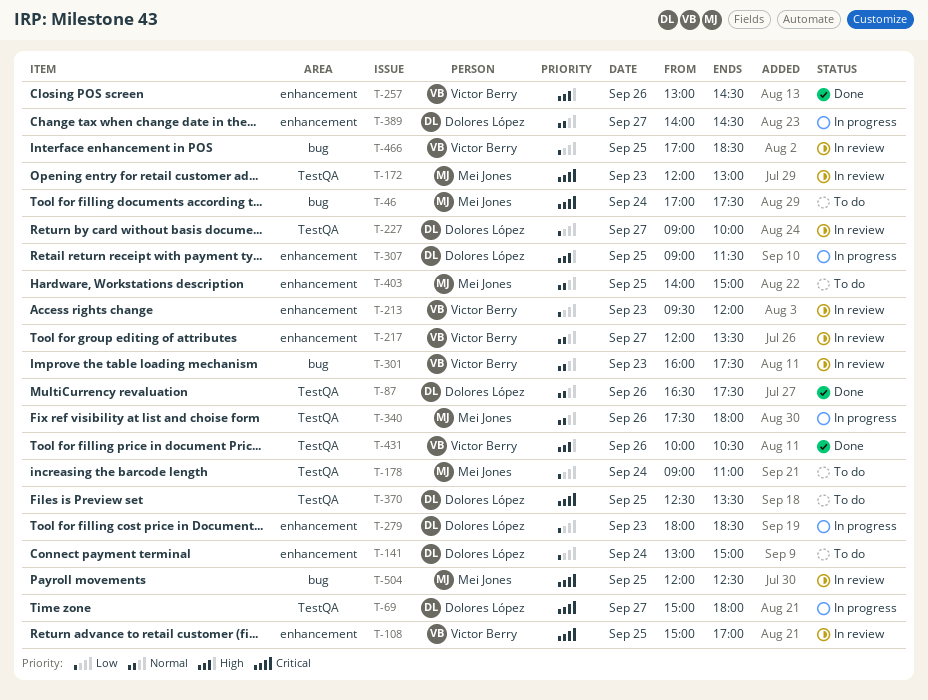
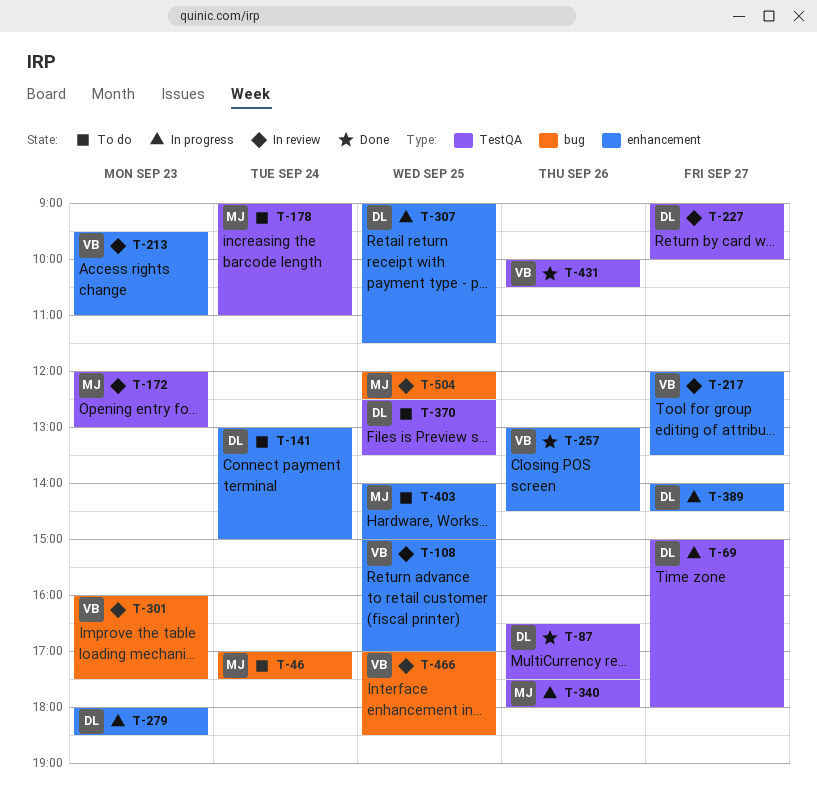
T-213, ends: 12:00 -> 11:00

